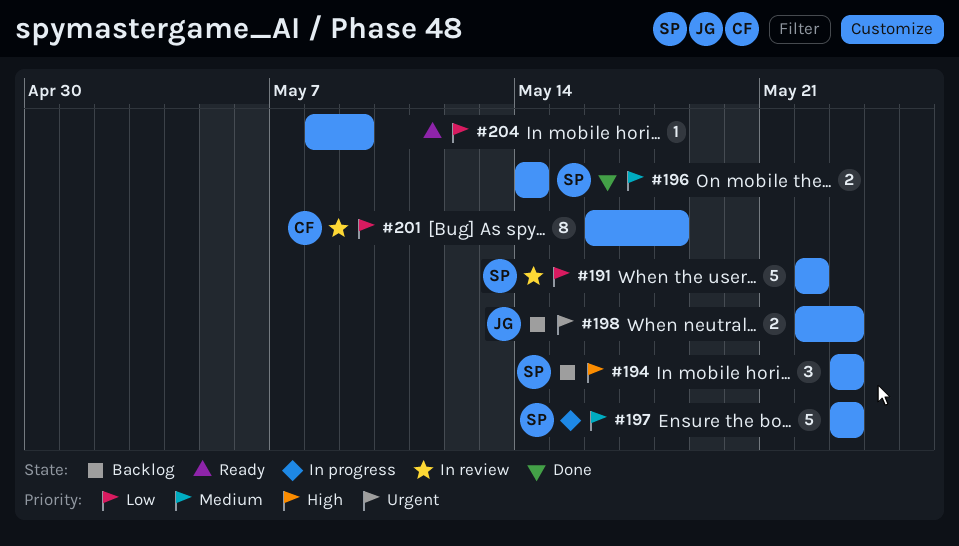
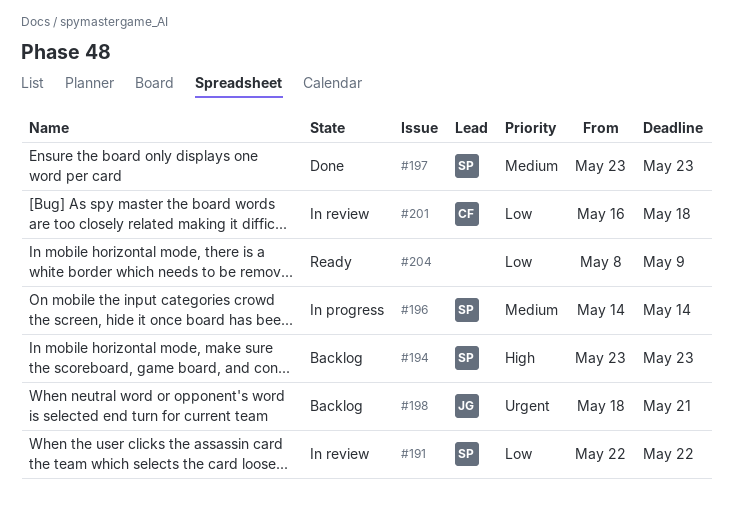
#196, status: Done -> In progress
#197, status: In progress -> Done
#198, start: May 22 -> May 18
#198, due: May 23 -> May 21

